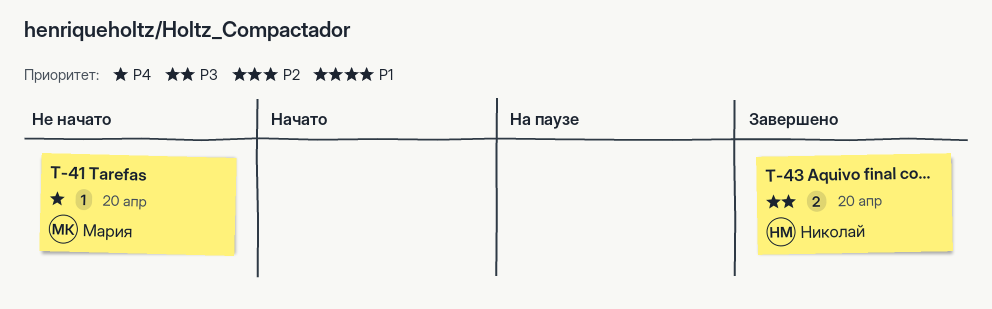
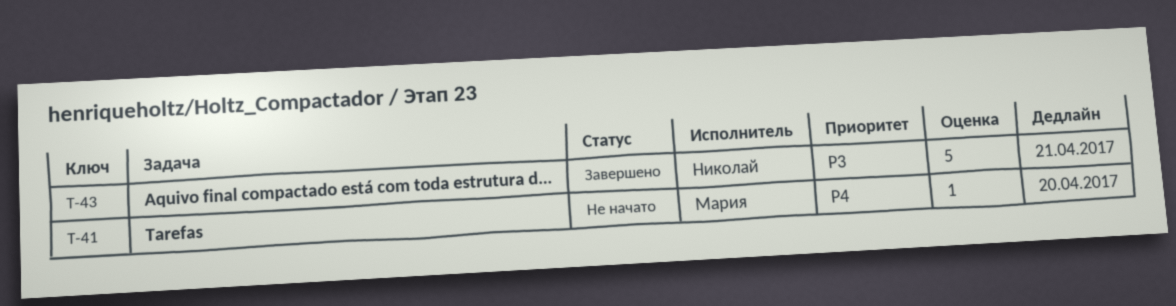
T-43, estimate: 2 -> 5
T-43, due: Apr 20 -> Apr 21

